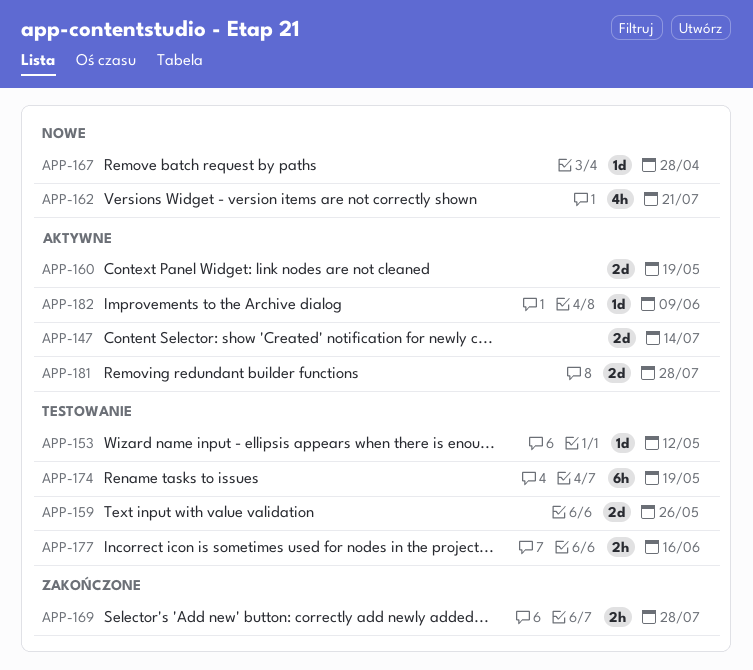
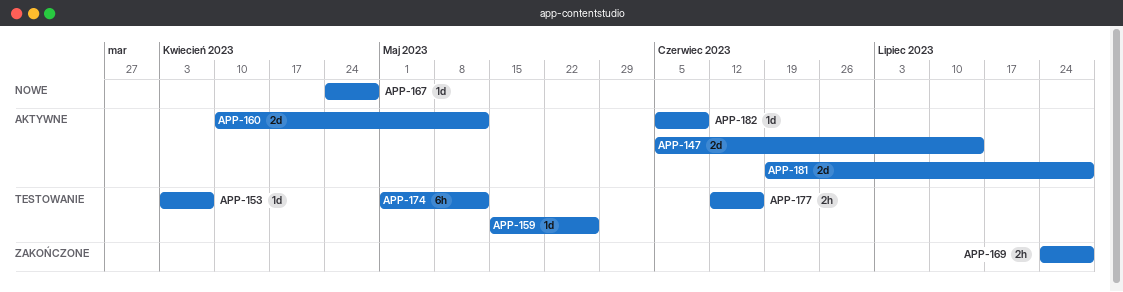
APP-153, due: May 12 -> Apr 7
APP-159, estimate: 2d -> 1d
APP-160, due: May 19 -> May 12
APP-162: present -> none
APP-174, due: May 19 -> May 12

